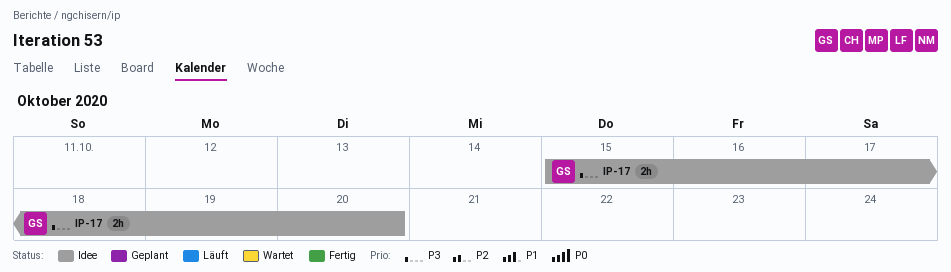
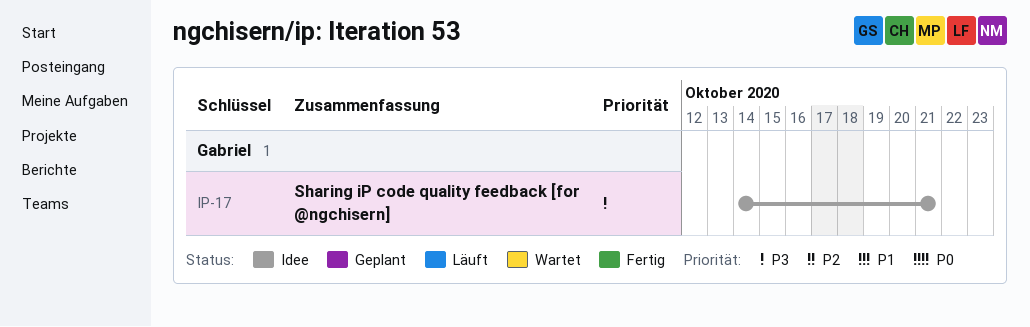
IP-17, start: Oct 15 -> Oct 14
IP-17, due: Oct 20 -> Oct 21

